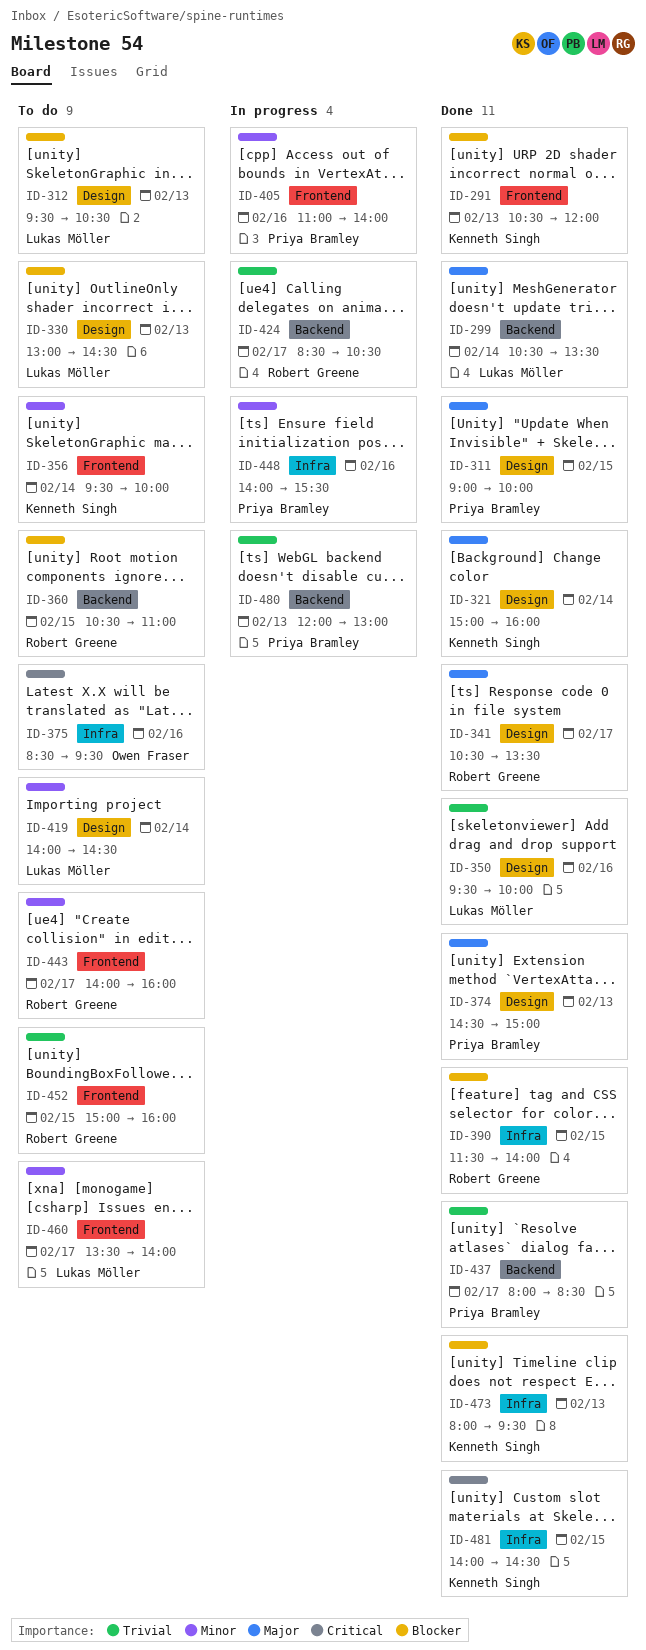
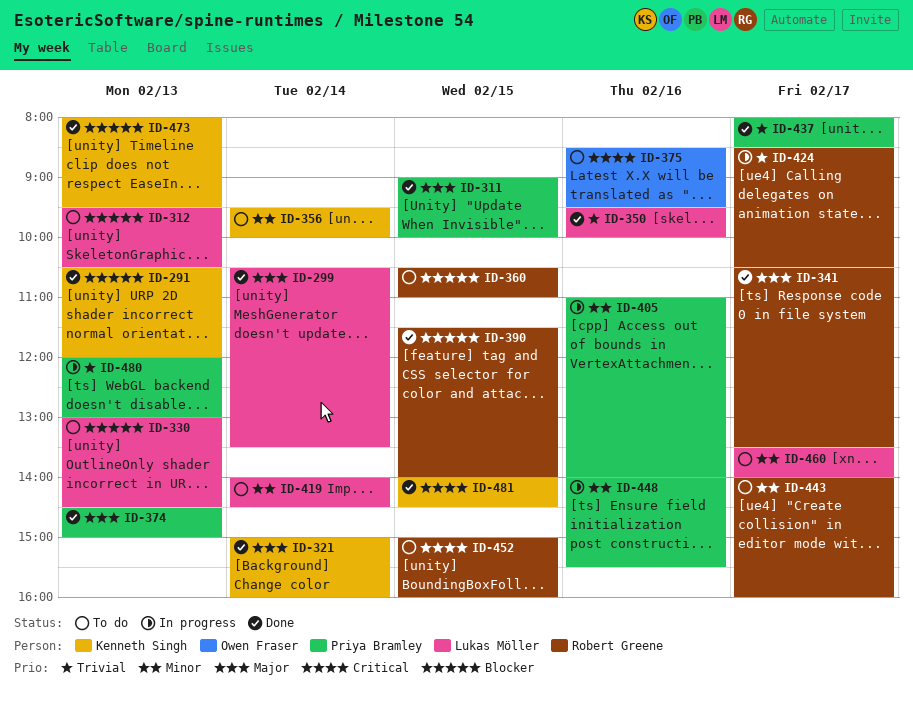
ID-452, priority: Trivial -> Critical

